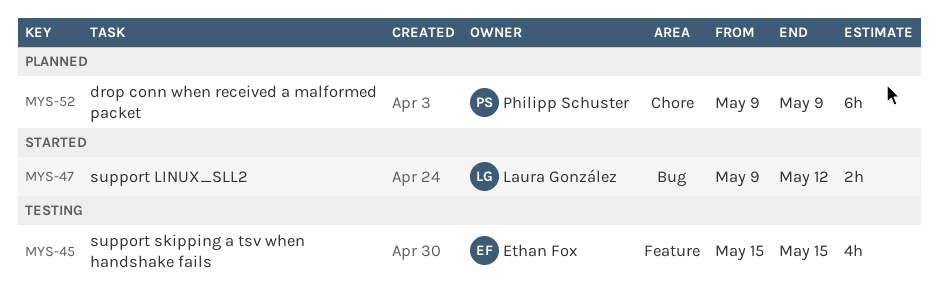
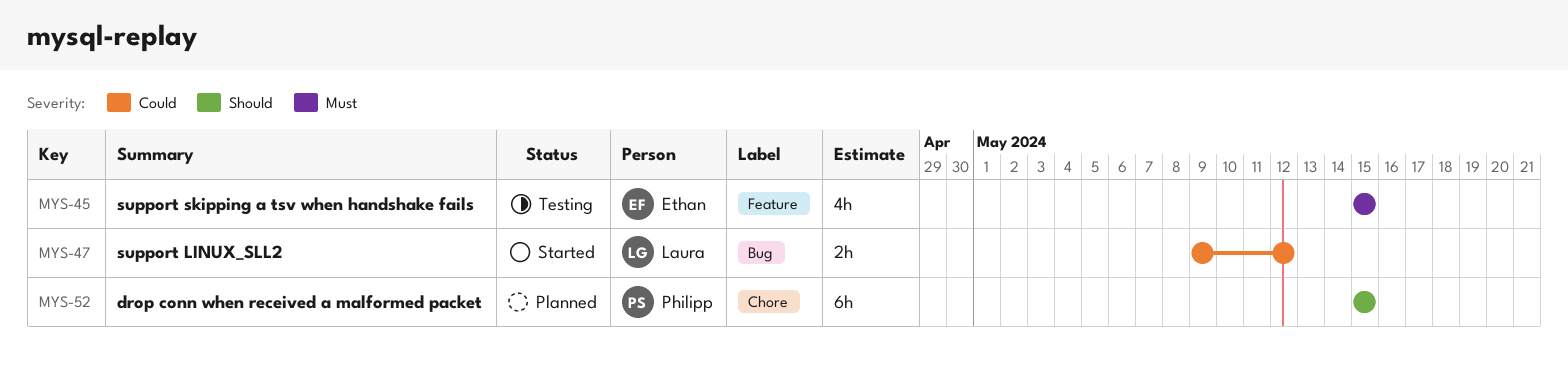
MYS-52, start: May 9 -> May 15
MYS-52, due: May 9 -> May 15

